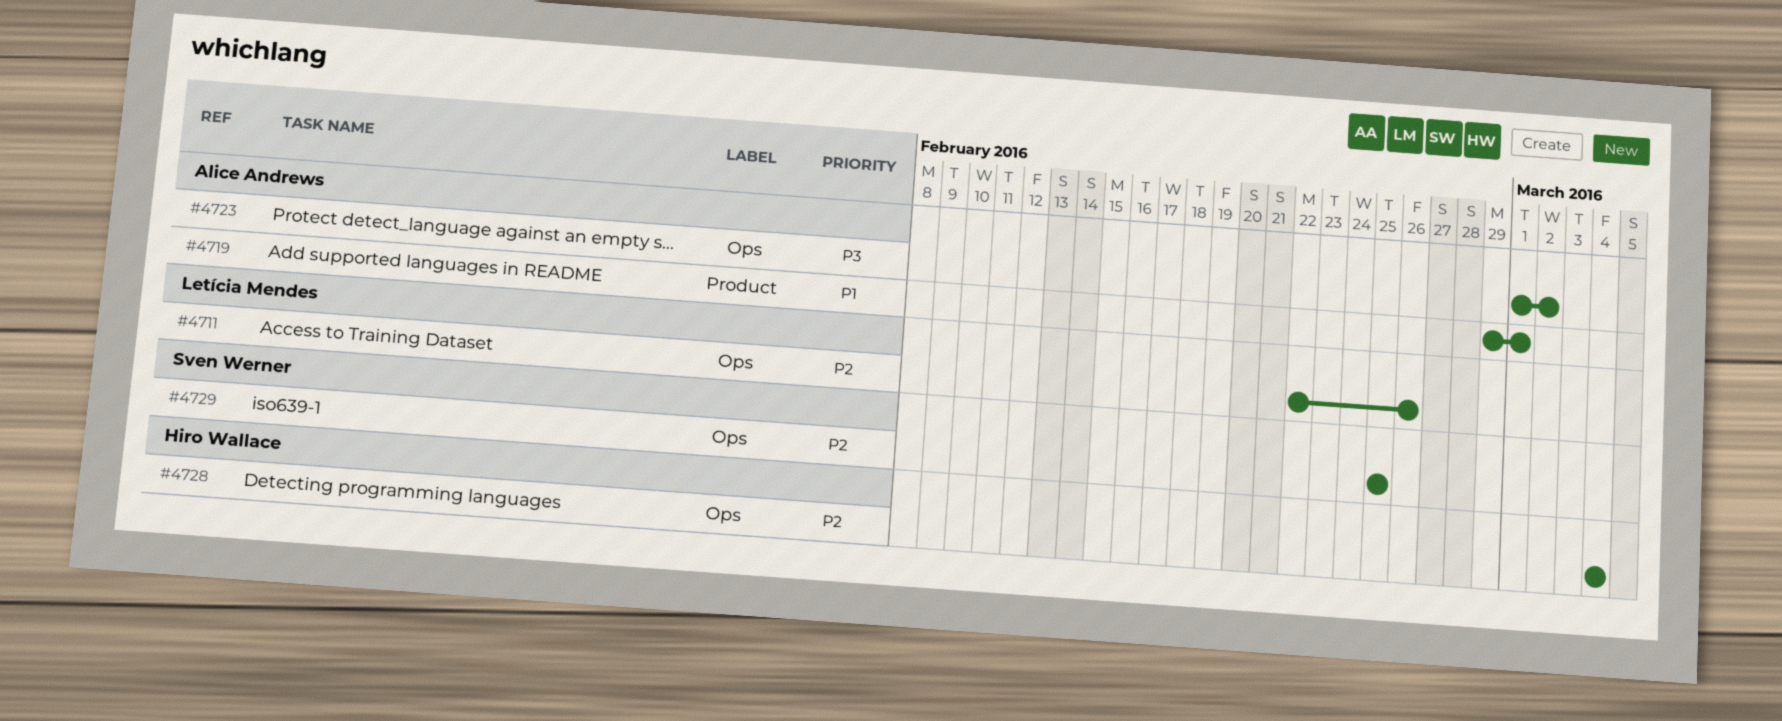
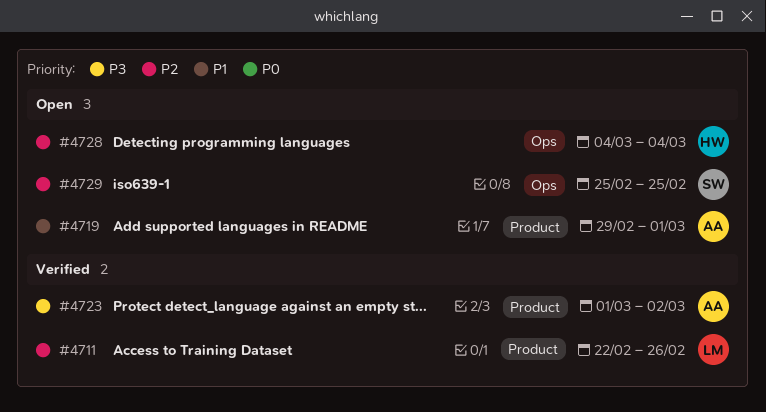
#4711, label: Ops -> Product
#4723, label: Ops -> Product

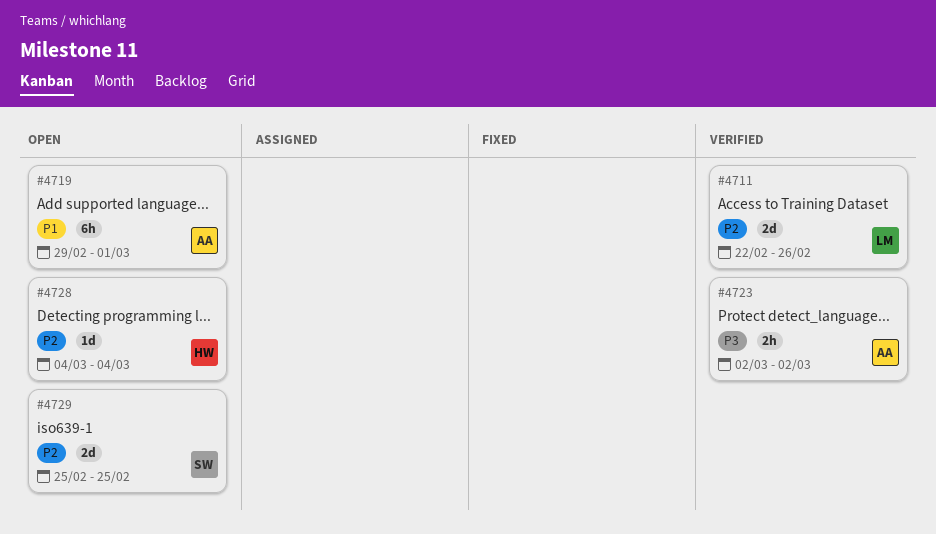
#4723, start: Mar 1 -> Mar 2

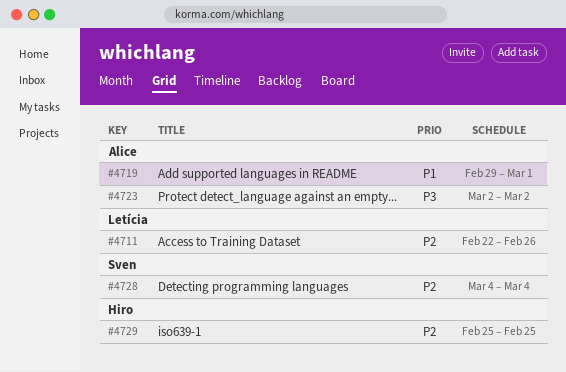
#4728, owner: Hiro -> Sven
#4729, owner: Sven -> Hiro

